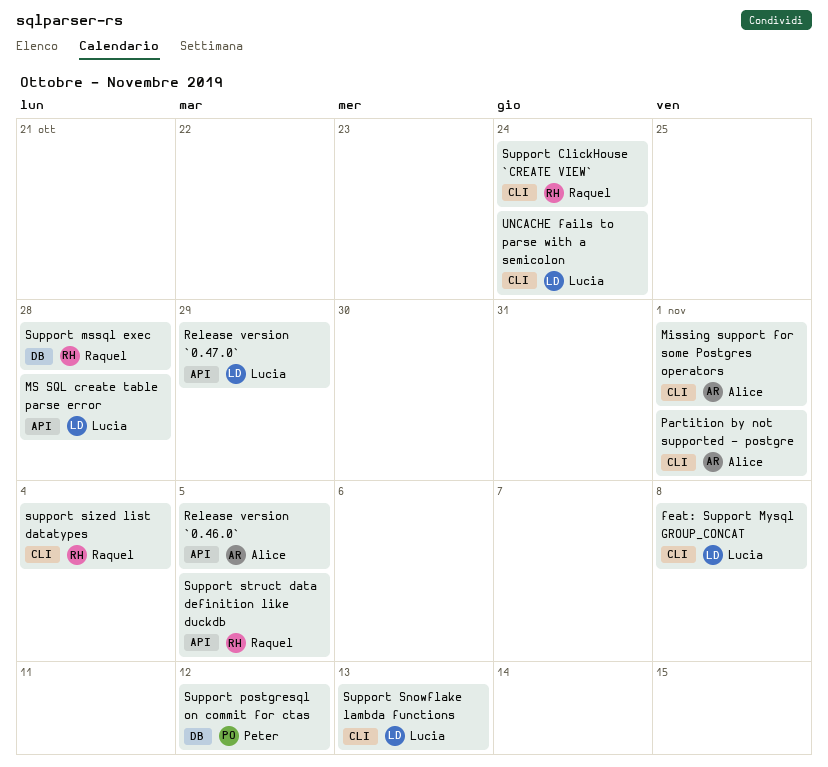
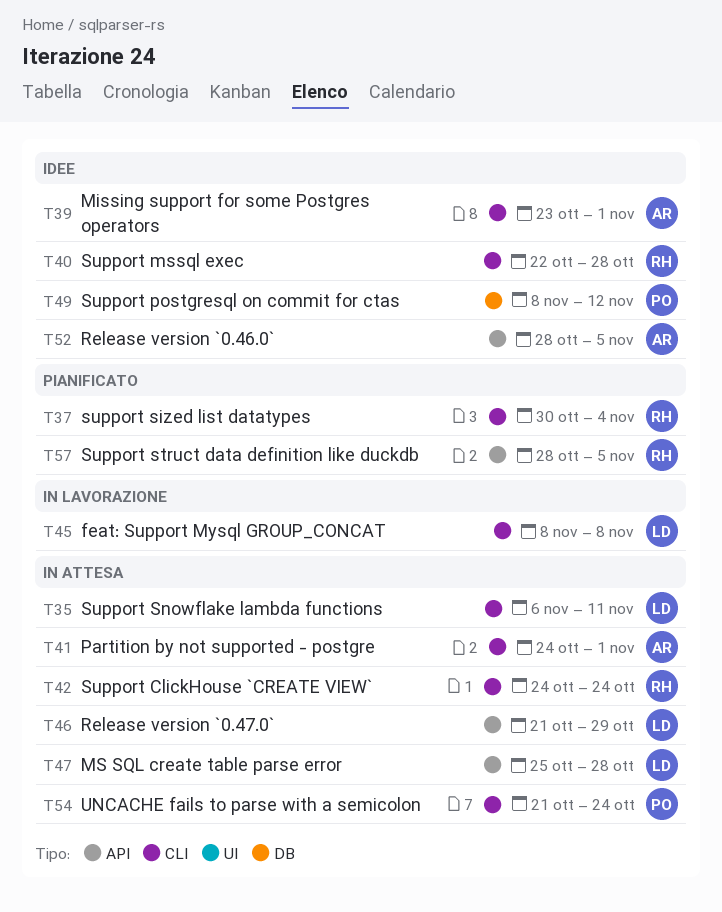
Support mssql exec, label: DB -> CLI
Support Snowflake lambda functions, due: Nov 13 -> Nov 11
UNCACHE fails to parse with a semicolon, owner: Lucia -> Peter

